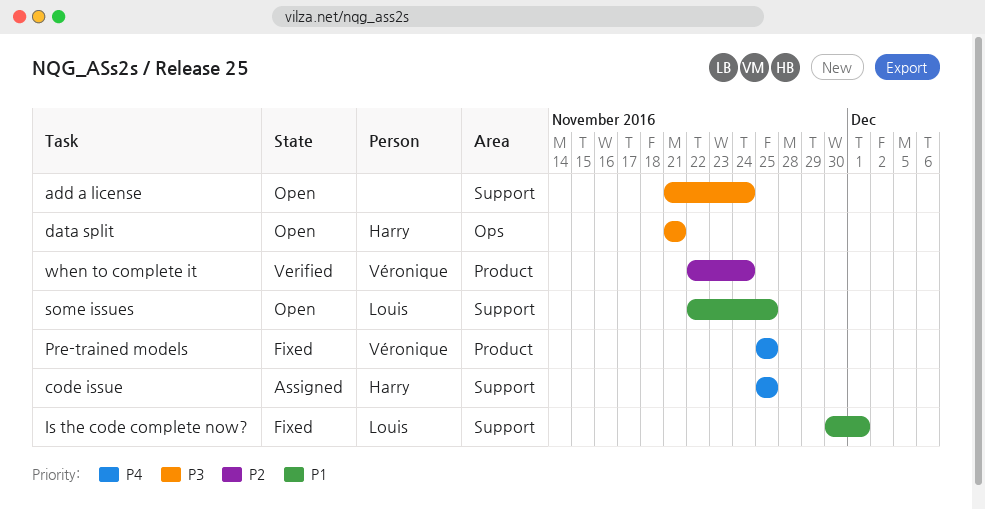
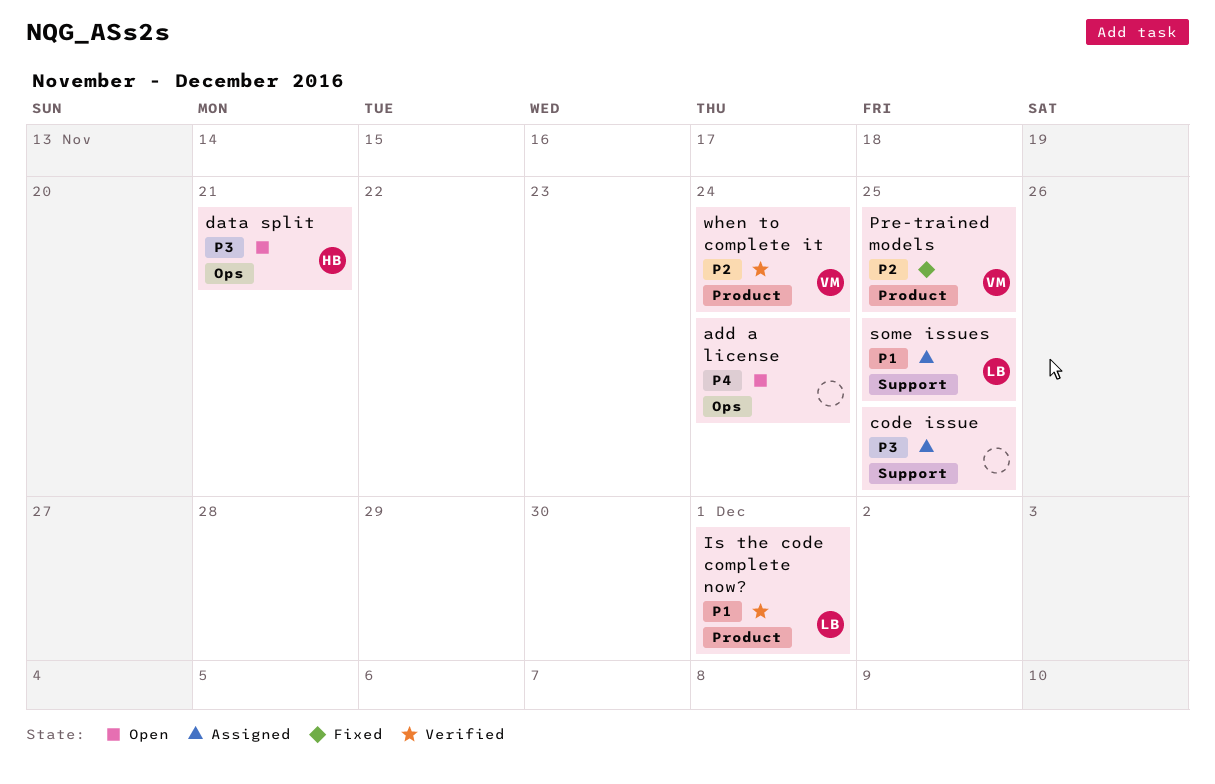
add a license, priority: P3 -> P4
add a license, label: Support -> Ops
code issue, owner: Harry -> none
code issue, priority: P4 -> P3
Is the code complete now?, status: Fixed -> Verified
Is the code complete now?, label: Support -> Product
Pre-trained models, priority: P4 -> P2
some issues, status: Open -> Assigned

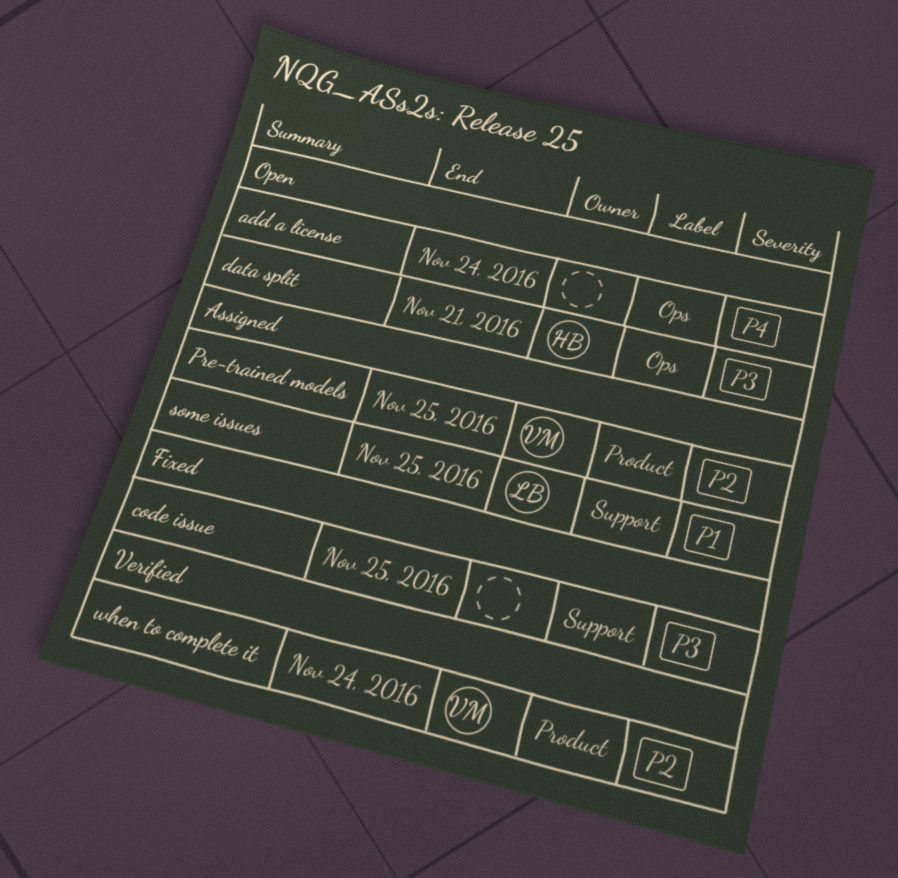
code issue, status: Assigned -> Fixed
Is the code complete now?: present -> none
Pre-trained models, status: Fixed -> Assigned

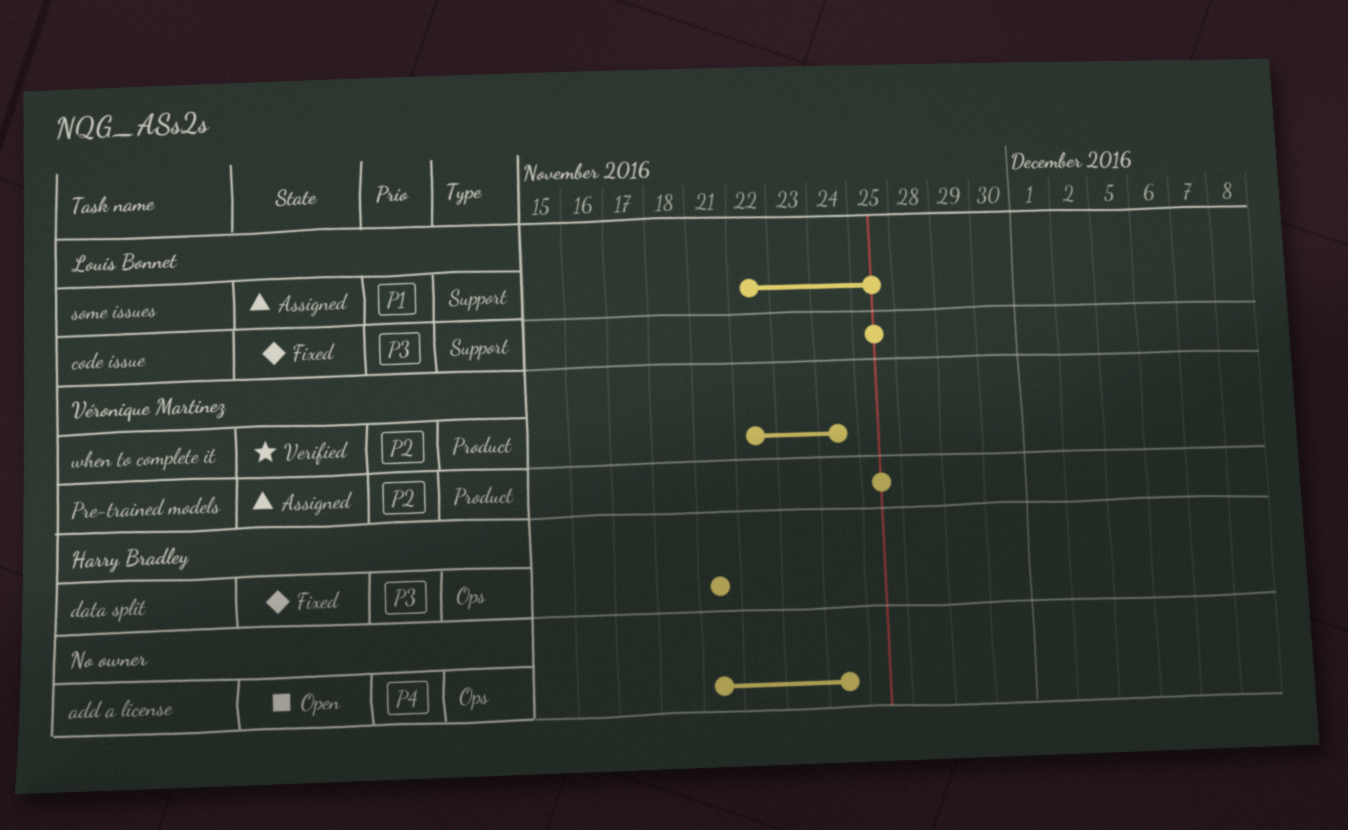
code issue, owner: none -> Louis Bonnet
data split, status: Open -> Fixed

